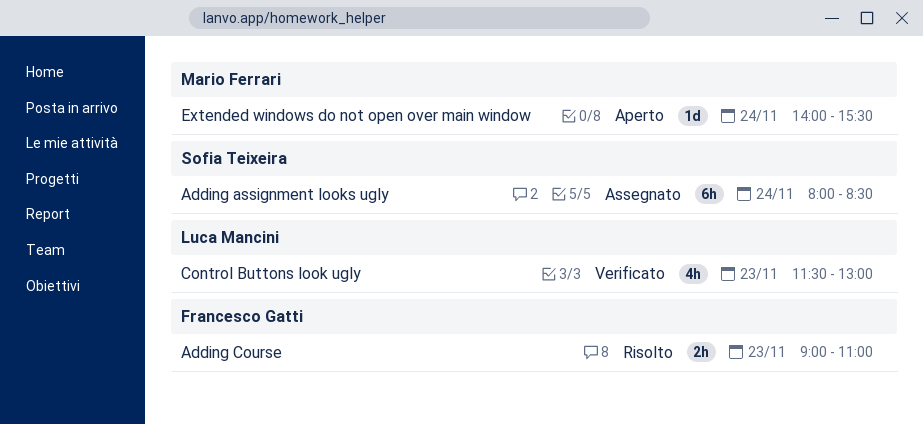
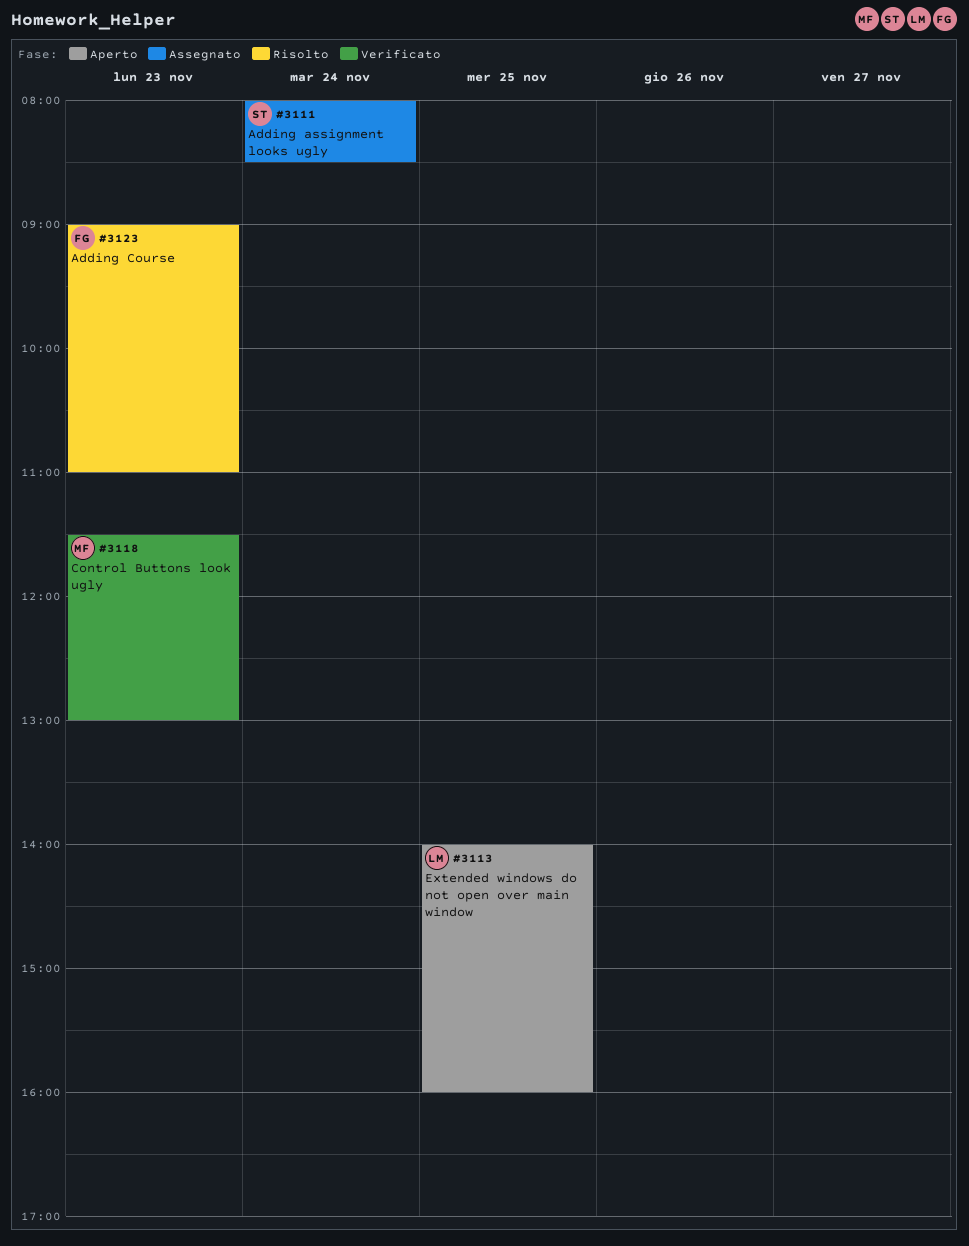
Control Buttons look ugly, owner: Luca Mancini -> Mario Ferrari
Extended windows do not open over main window, owner: Mario Ferrari -> Luca Mancini
Extended windows do not open over main window, day: Nov 24 -> Nov 25
Extended windows do not open over main window, ends: 15:30 -> 16:00

